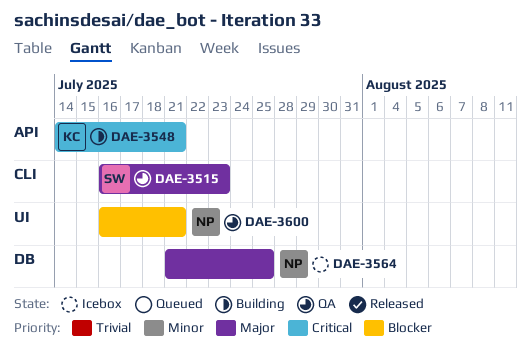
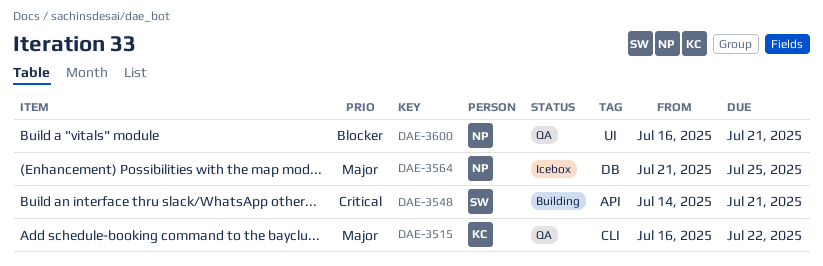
DAE-3515, owner: SW -> KC
DAE-3515, due: Jul 23 -> Jul 22
DAE-3548, owner: KC -> SW

